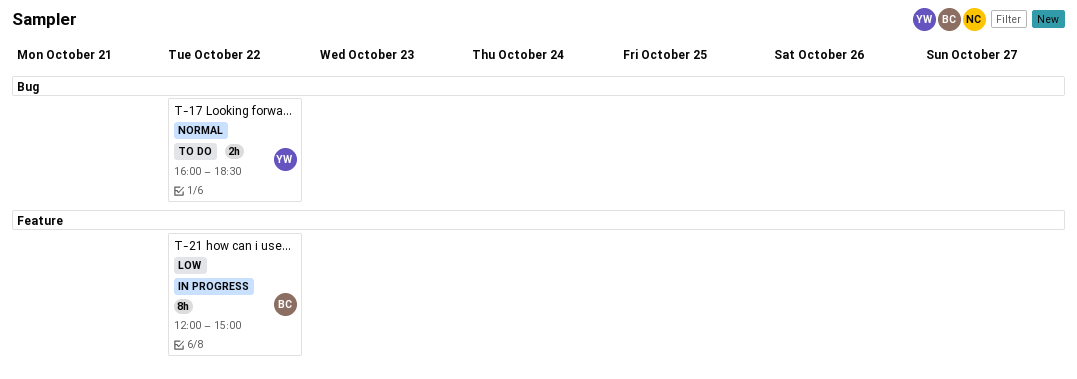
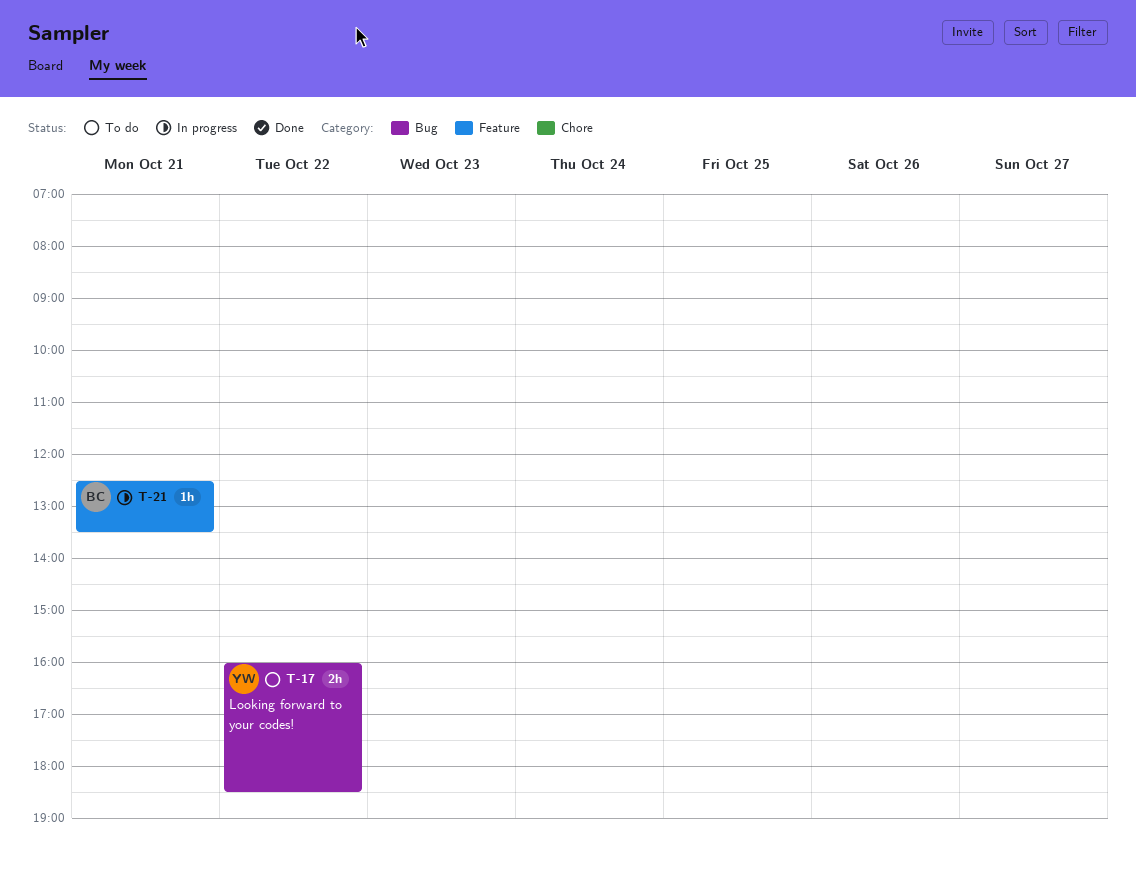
T-21, estimate: 8h -> 1h
T-21, day: Oct 22 -> Oct 21
T-21, begins: 12:00 -> 12:30
T-21, ends: 15:00 -> 13:30

